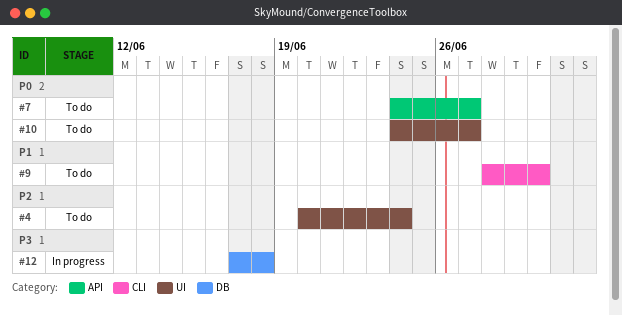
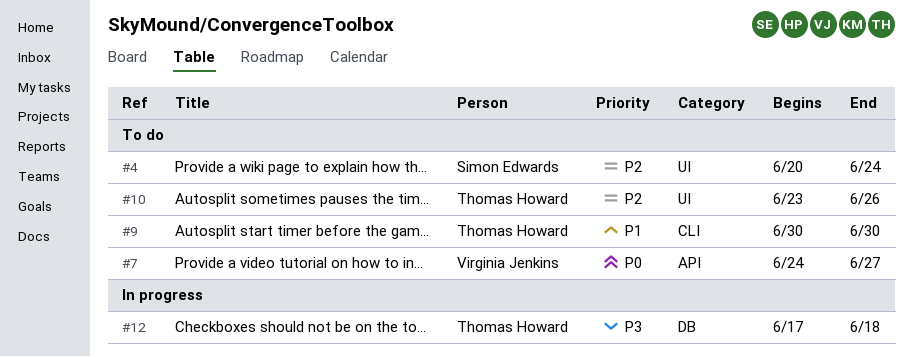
#9, start: Jun 28 -> Jun 30
#10, priority: P0 -> P2
#10, start: Jun 24 -> Jun 23
#10, due: Jun 27 -> Jun 26

